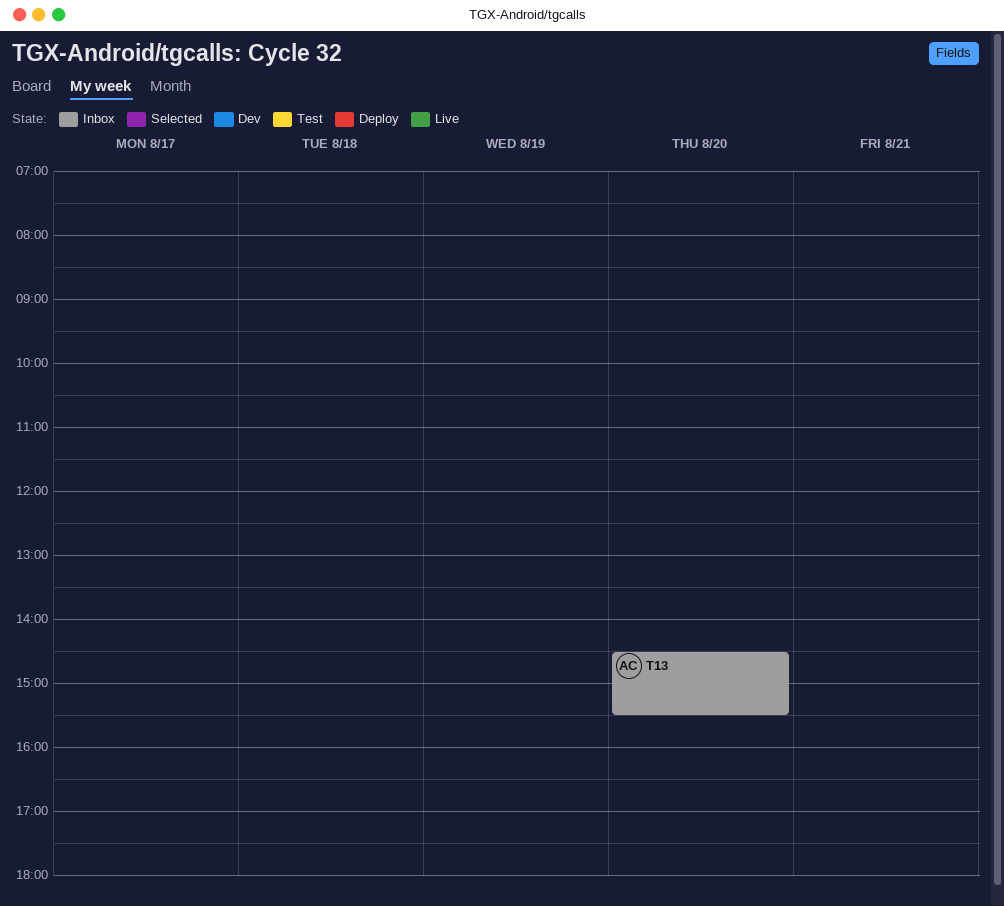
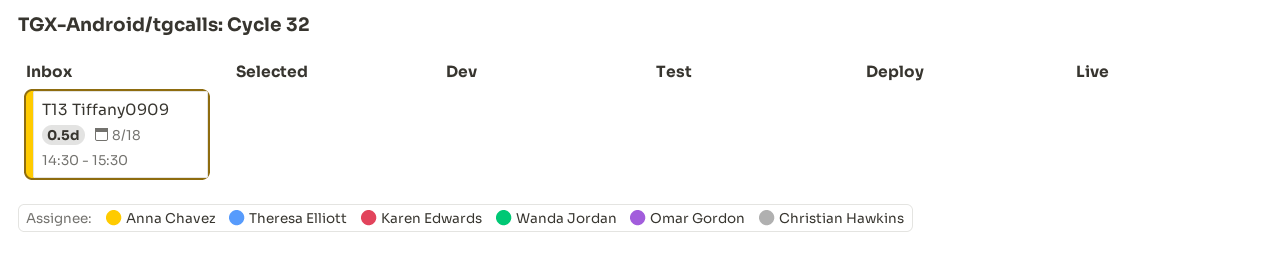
T13, day: Aug 20 -> Aug 18

